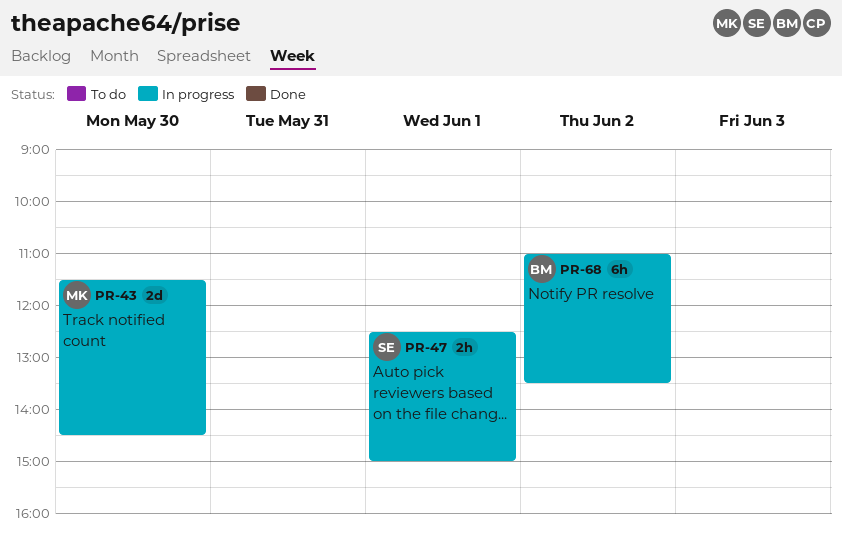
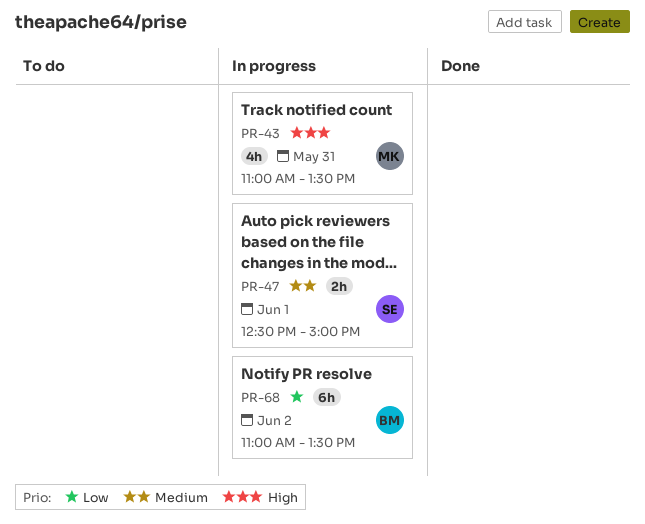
PR-43, estimate: 2d -> 4h
PR-43, day: May 30 -> May 31
PR-43, begins: 11:30 -> 11:00
PR-43, ends: 14:30 -> 13:30

